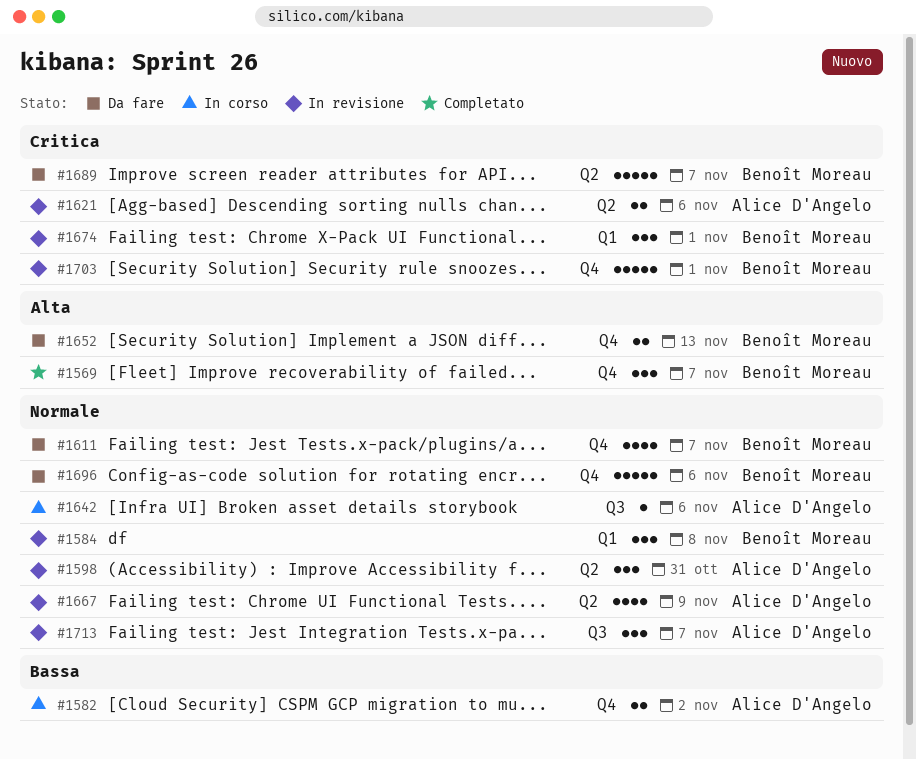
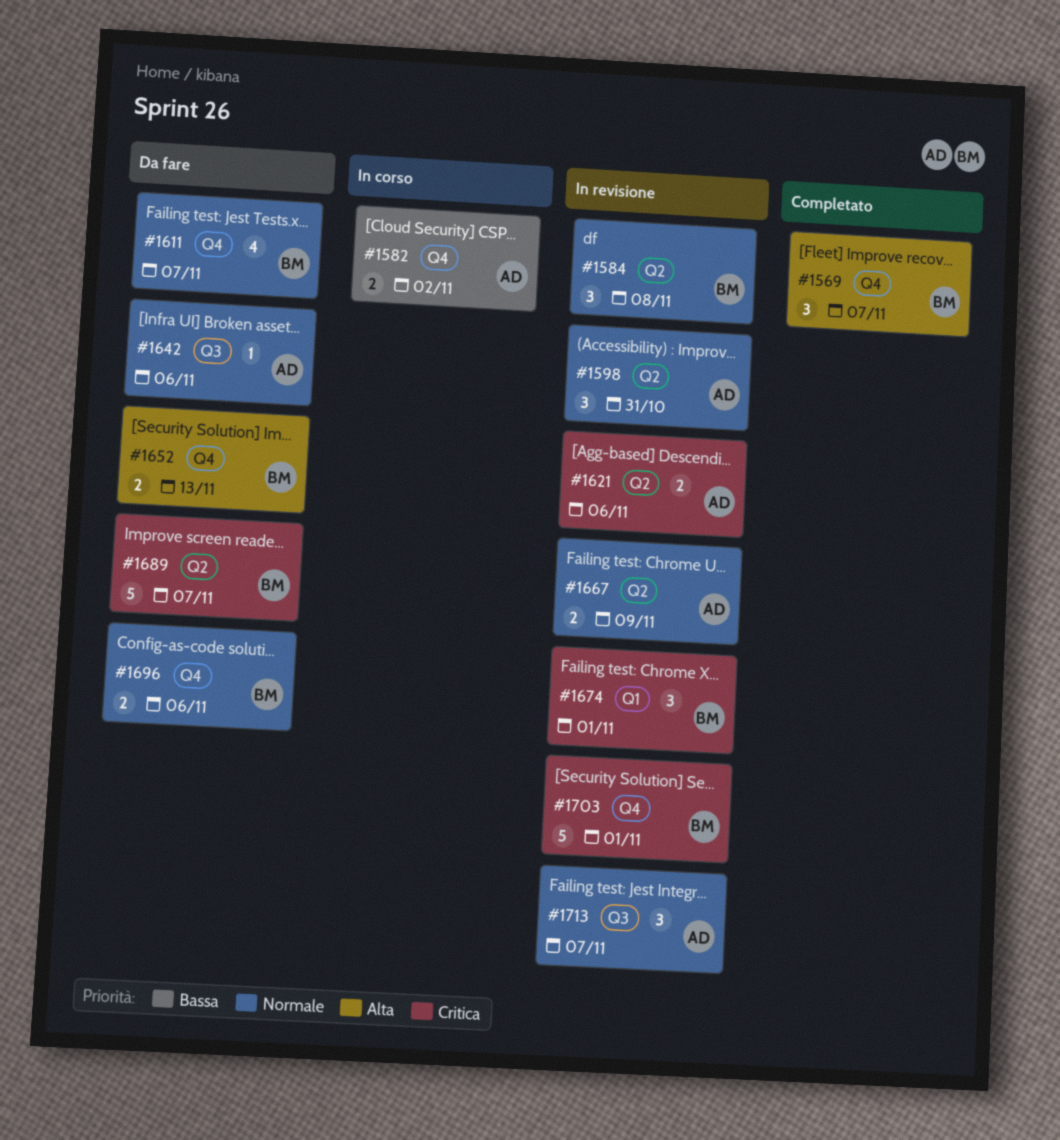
#1584, label: Q1 -> Q2
#1642, status: In corso -> Da fare
#1667, estimate: 4 -> 2
#1696, estimate: 5 -> 2

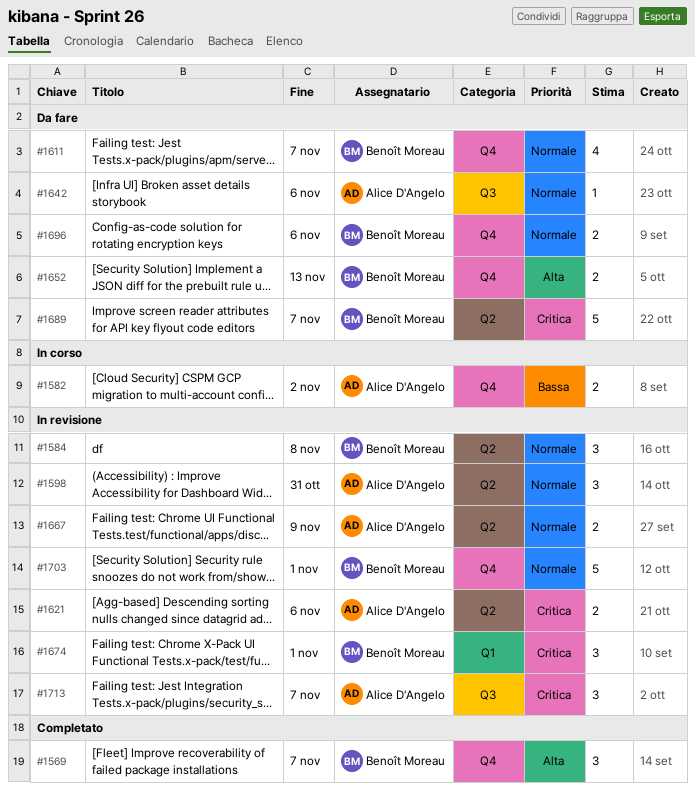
#1703, priority: Critica -> Normale
#1713, priority: Normale -> Critica

